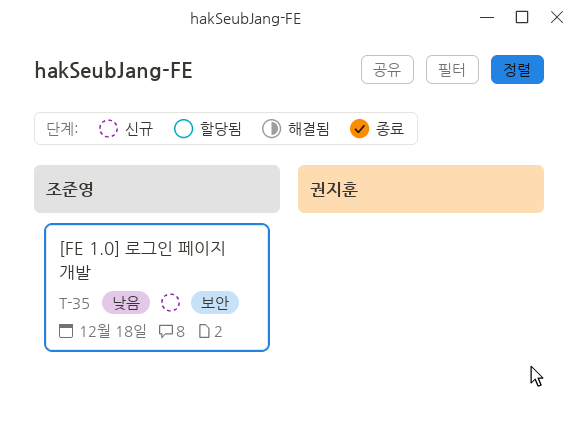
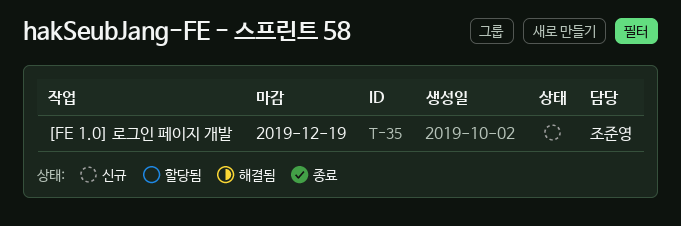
T-35, due: Dec 18 -> Dec 19

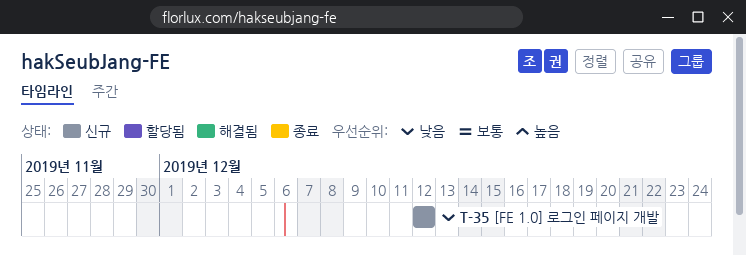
T-35, due: Dec 19 -> Dec 12

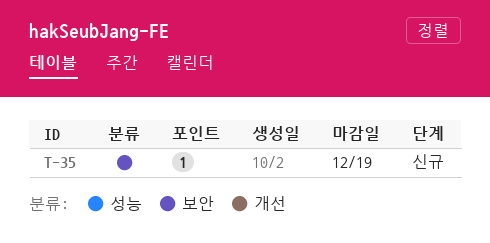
T-35, due: Dec 12 -> Dec 19

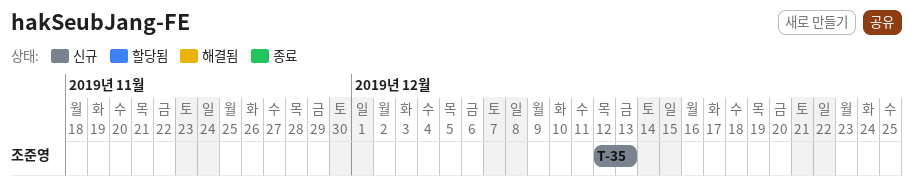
T-35, due: Dec 19 -> Dec 13

